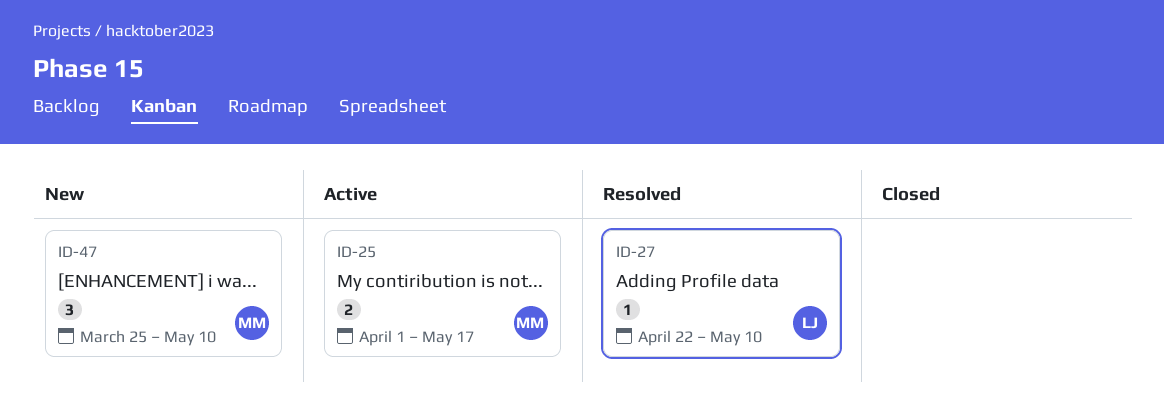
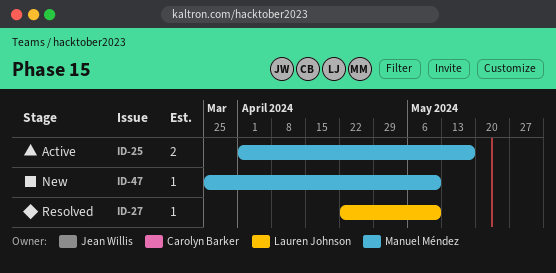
ID-47, estimate: 3 -> 1

